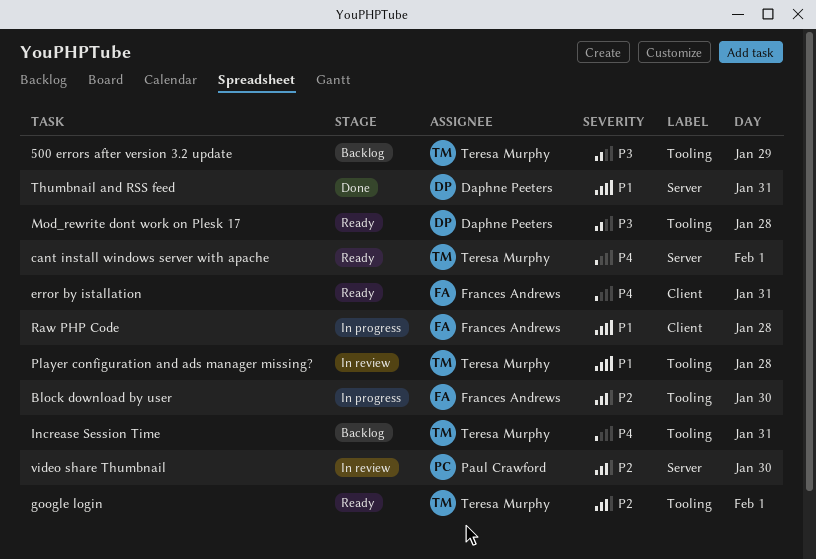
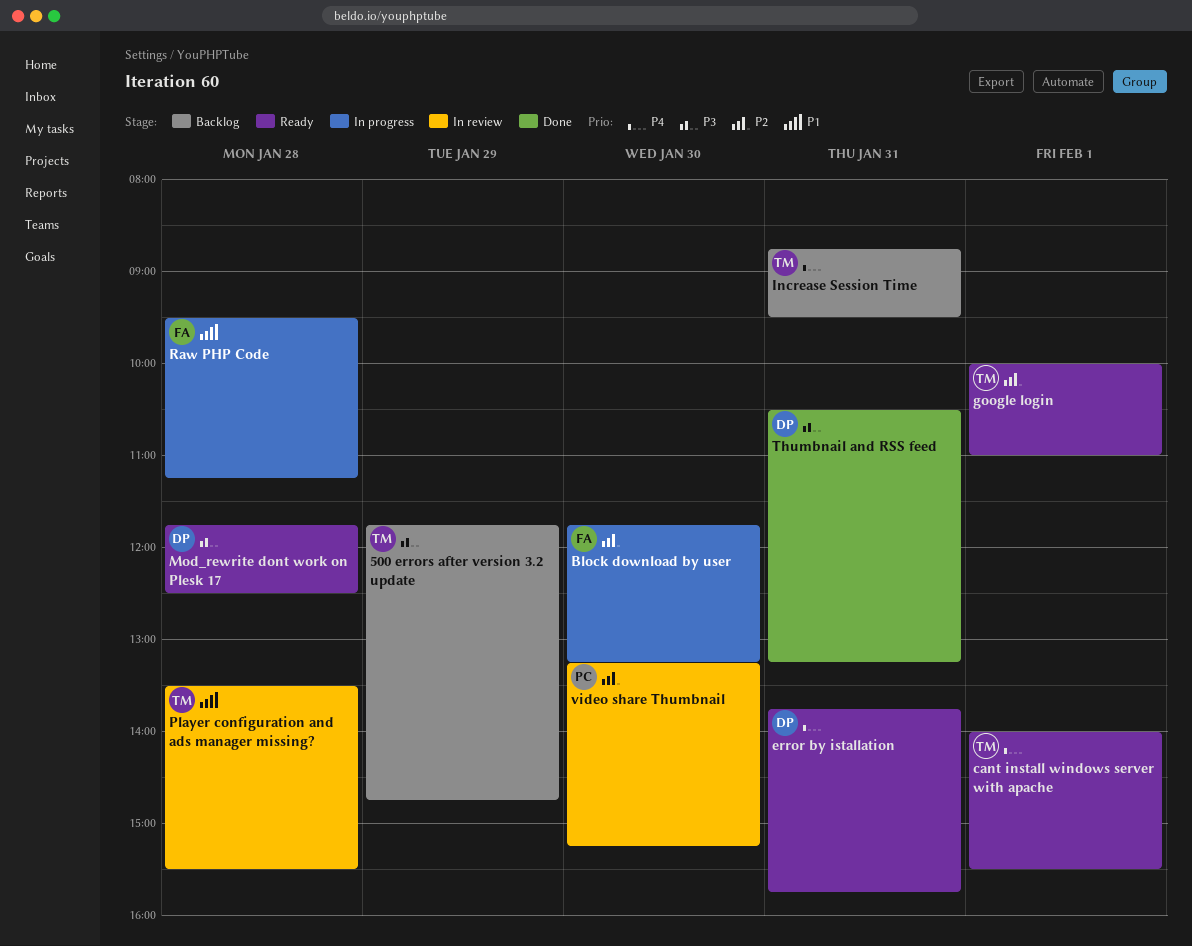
error by istallation, owner: Frances Andrews -> Daphne Peeters
Thumbnail and RSS feed, priority: P1 -> P3

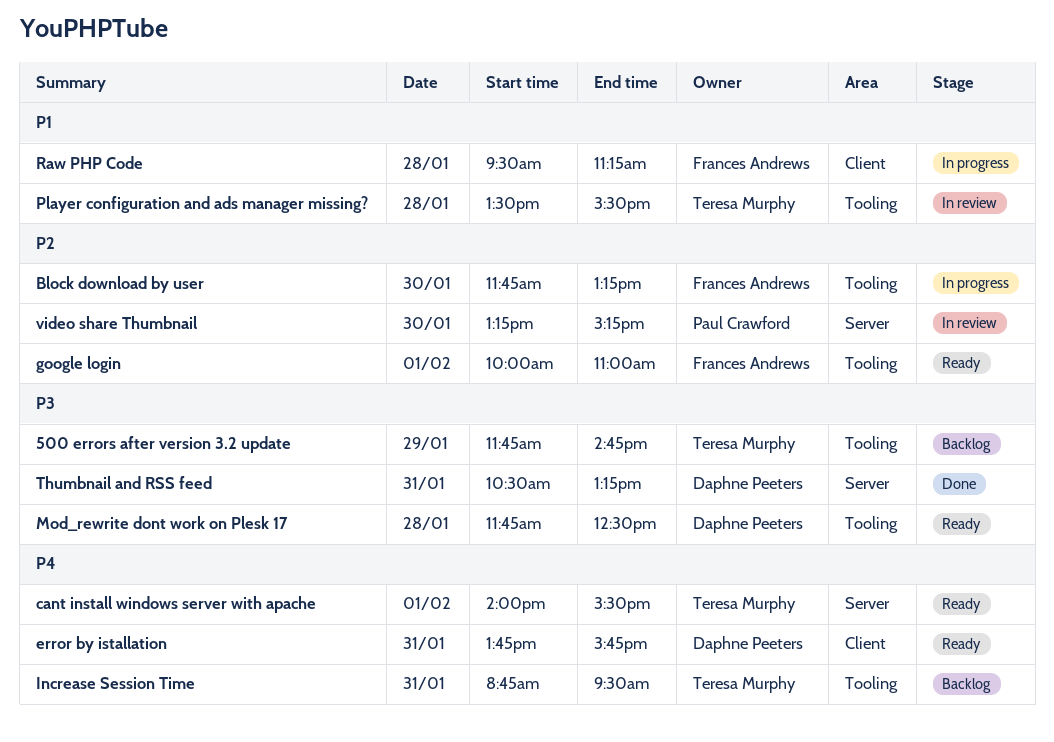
google login, owner: Teresa Murphy -> Frances Andrews

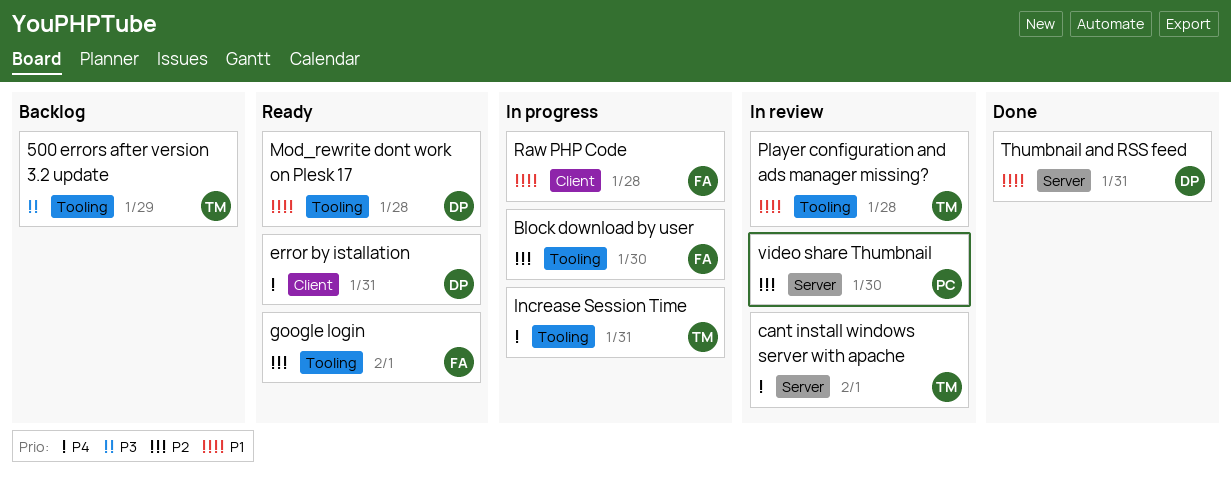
cant install windows server with apache, status: Ready -> In review
Increase Session Time, status: Backlog -> In progress
Mod_rewrite dont work on Plesk 17, priority: P3 -> P1
Thumbnail and RSS feed, priority: P3 -> P1

